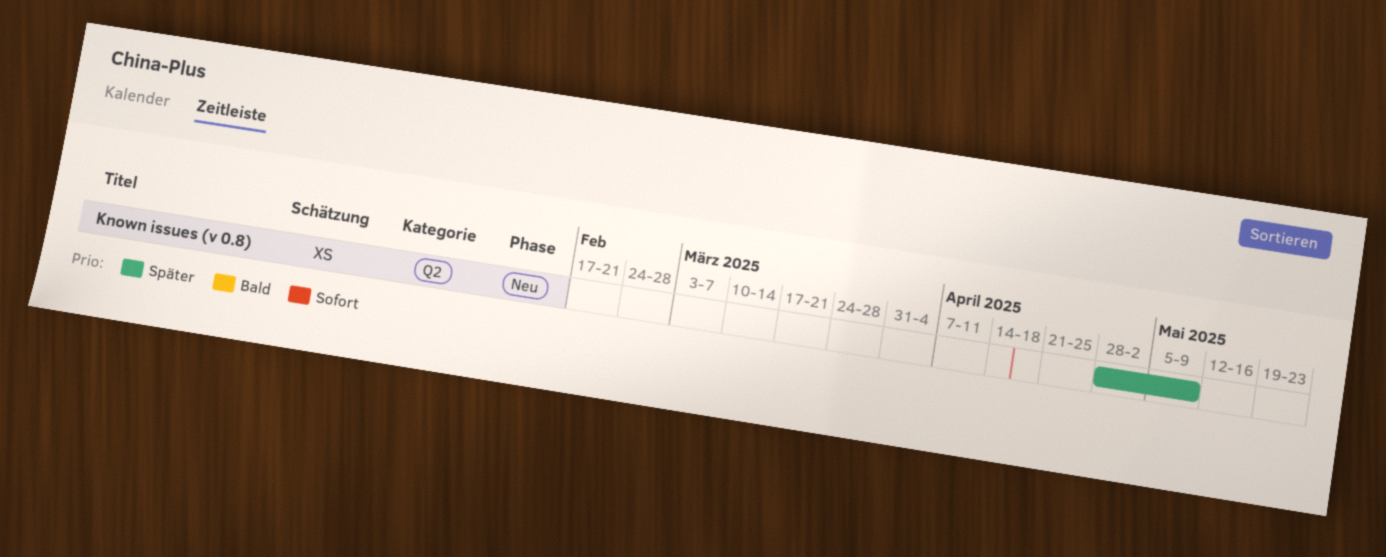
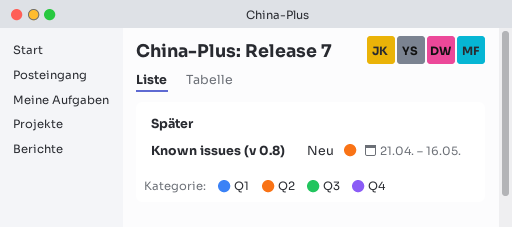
Known issues (v 0.8), start: Apr 28 -> Apr 21
Known issues (v 0.8), due: May 9 -> May 16

